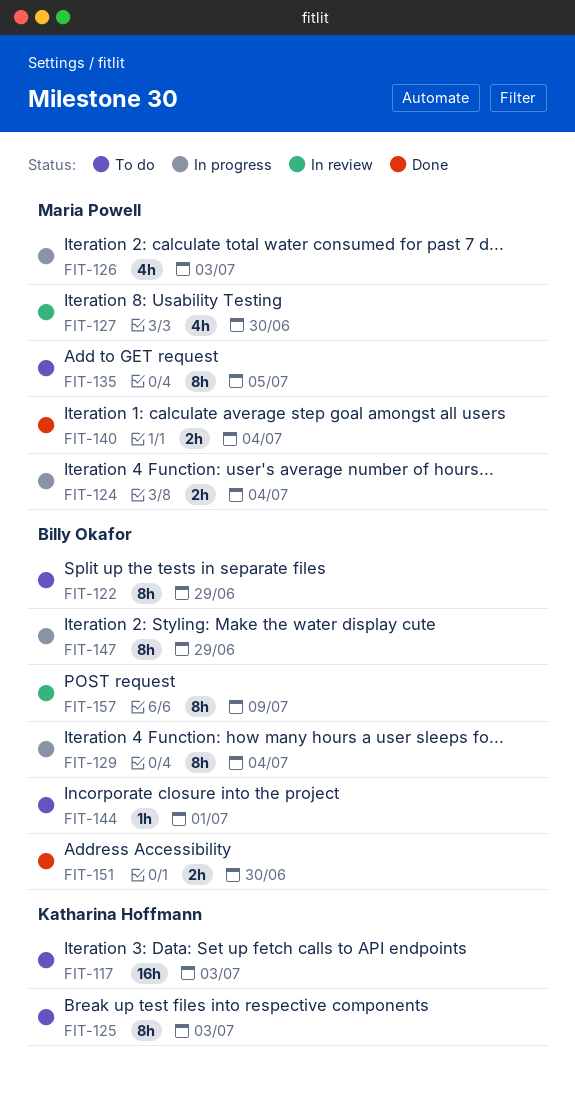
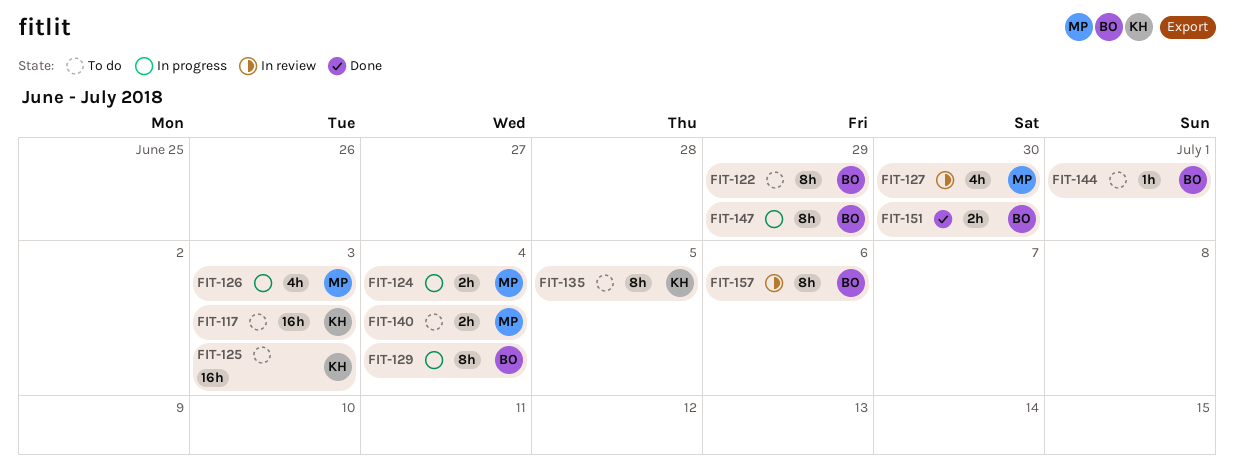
FIT-125, estimate: 8h -> 16h
FIT-135, owner: Maria Powell -> Katharina Hoffmann
FIT-140, status: Done -> To do
FIT-157, due: Jul 9 -> Jul 6

